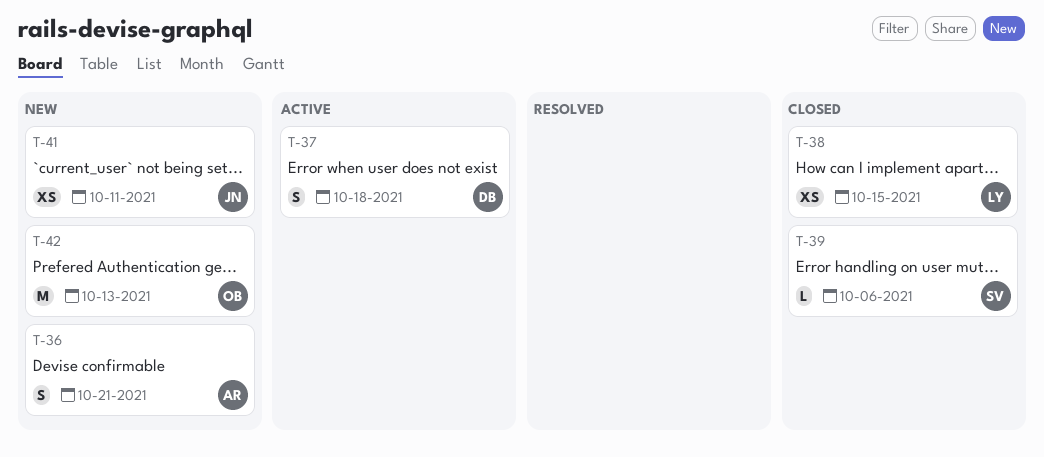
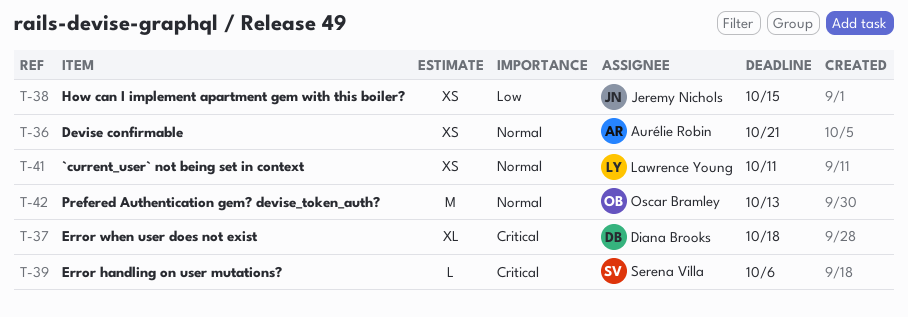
T-36, estimate: S -> XS
T-37, estimate: S -> XL
T-38, owner: Lawrence Young -> Jeremy Nichols
T-41, owner: Jeremy Nichols -> Lawrence Young

